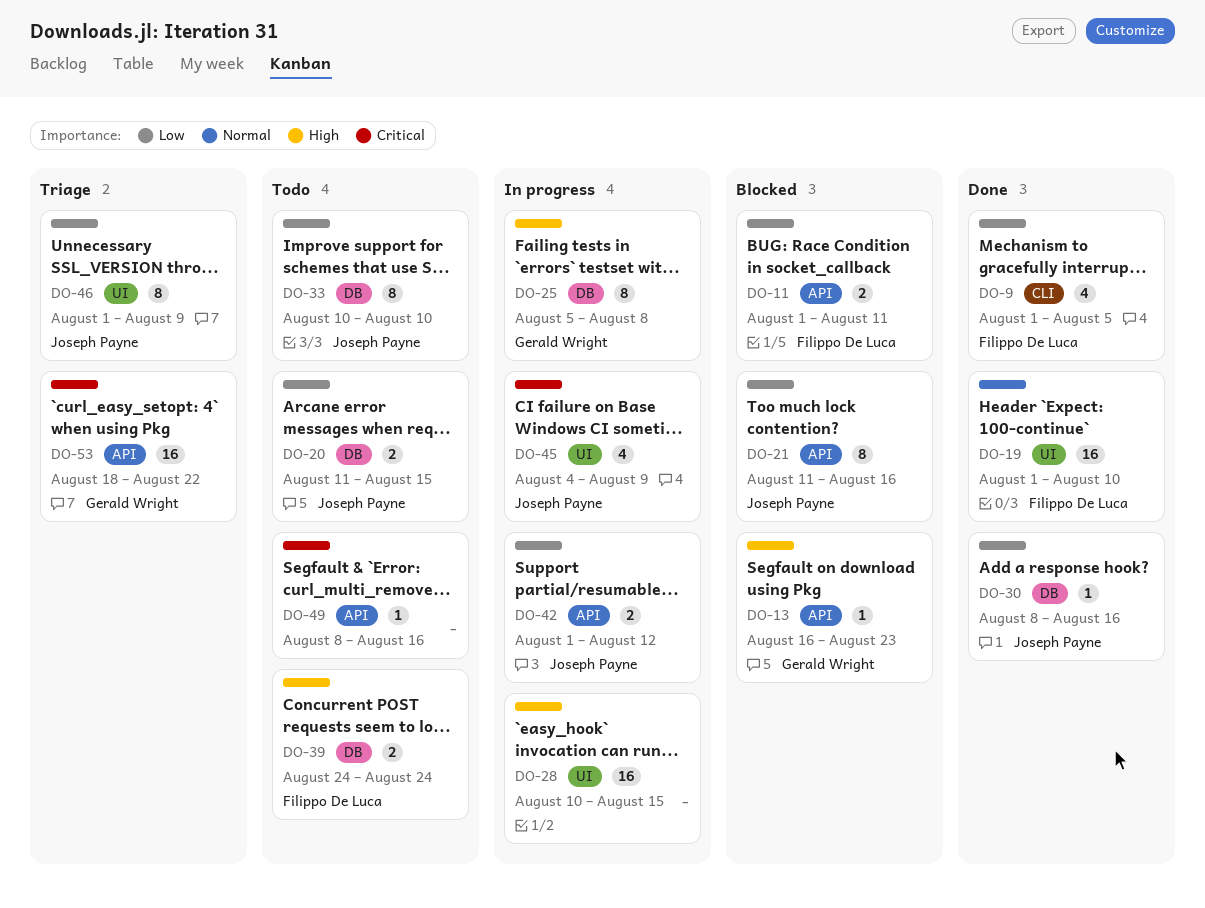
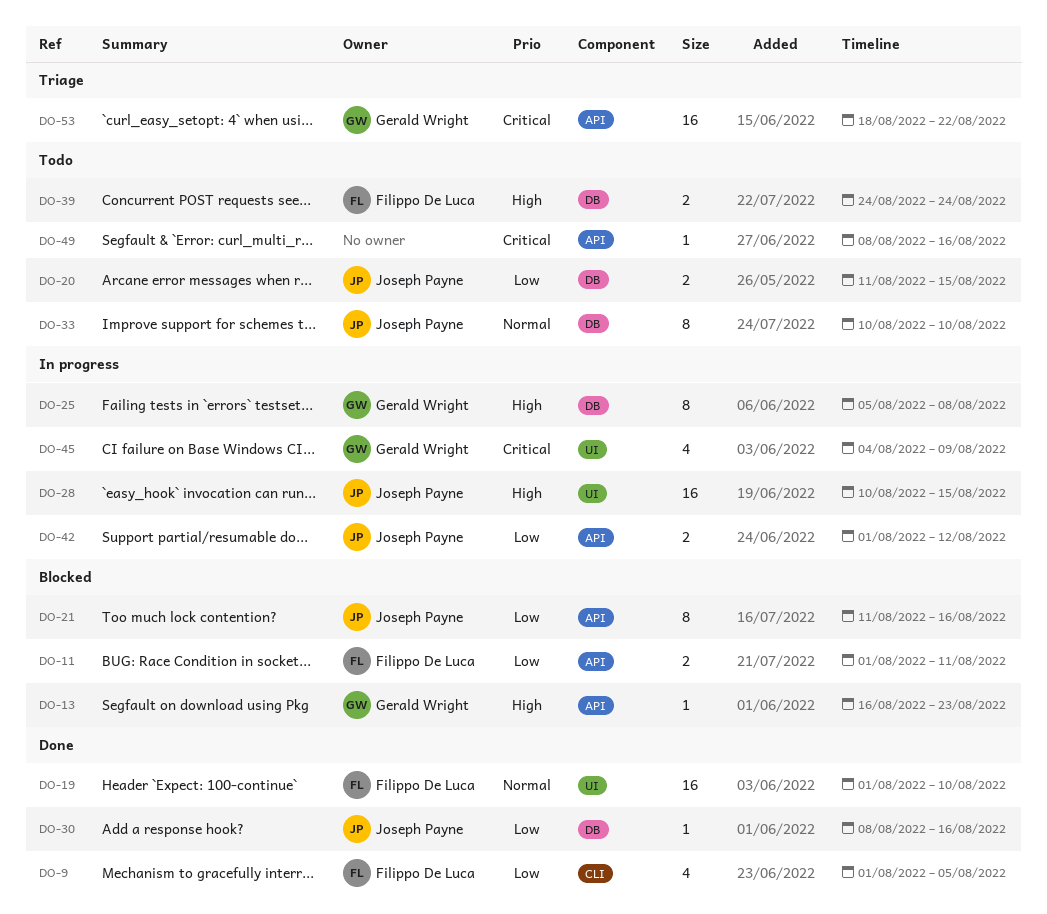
DO-28, owner: none -> Joseph Payne
DO-33, priority: Low -> Normal
DO-45, owner: Joseph Payne -> Gerald Wright
DO-46: present -> none

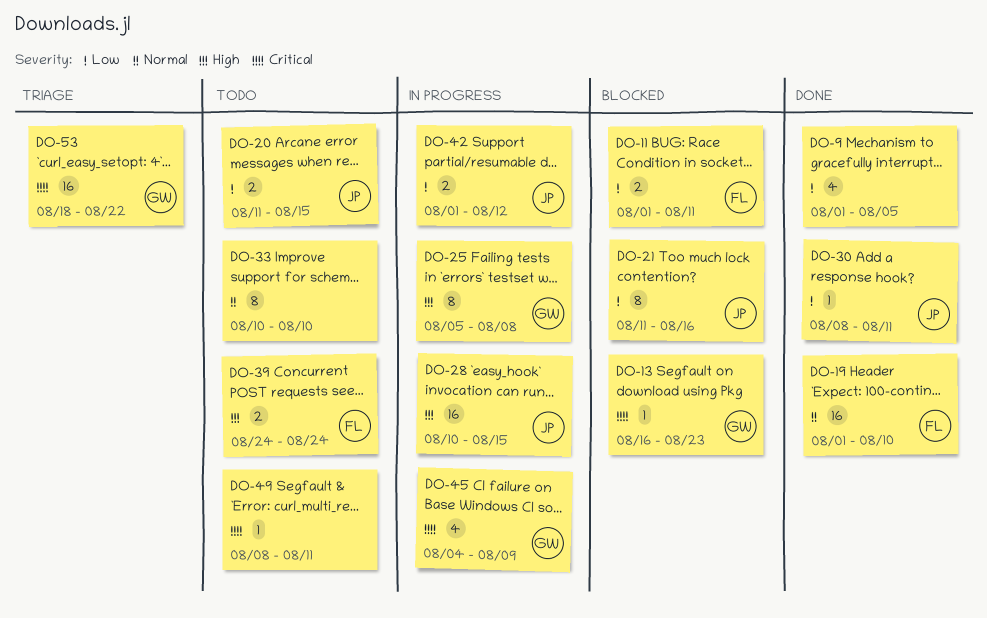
DO-9, owner: Filippo De Luca -> none
DO-13, priority: High -> Critical
DO-30, due: Aug 16 -> Aug 11
DO-33, owner: Joseph Payne -> none
DO-49, due: Aug 16 -> Aug 11

